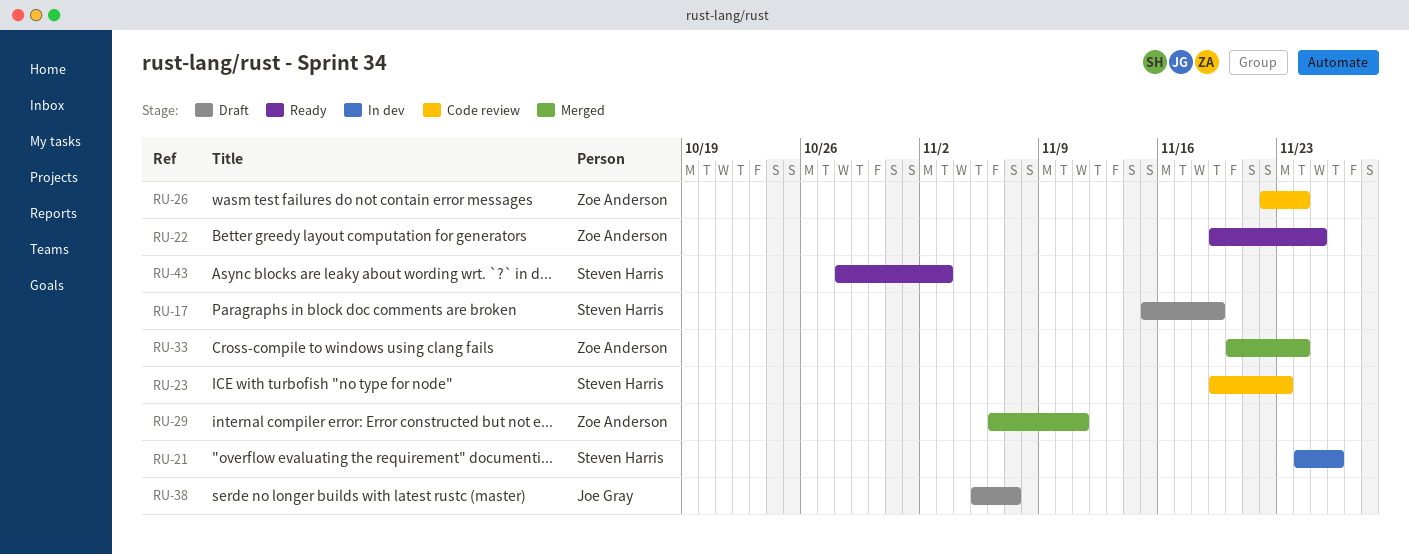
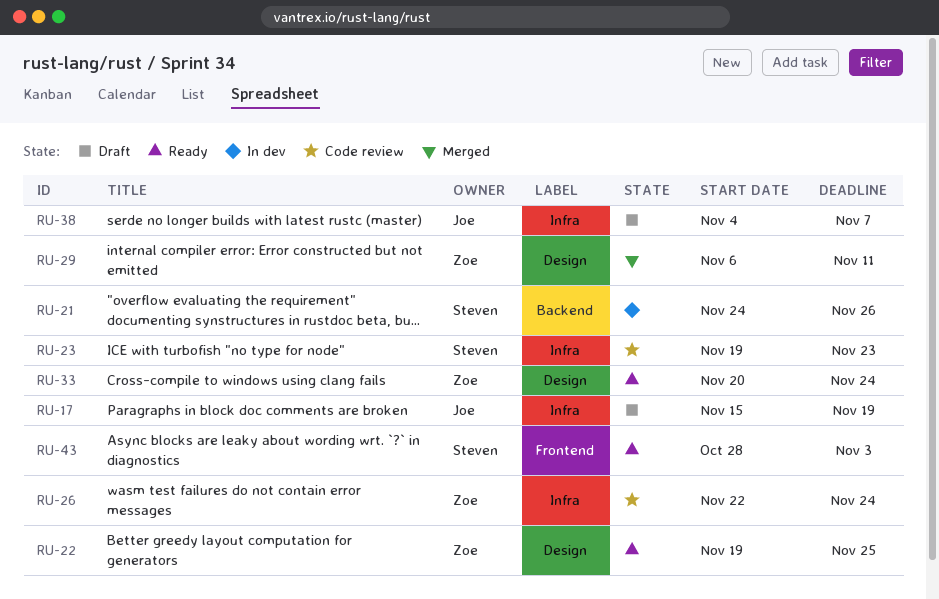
RU-17, owner: Steven Harris -> Joe Gray
RU-33, status: Merged -> Ready
RU-38, start: Nov 5 -> Nov 4

